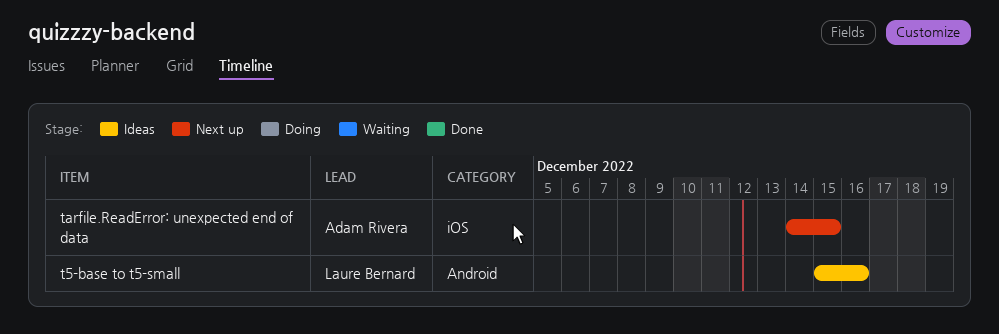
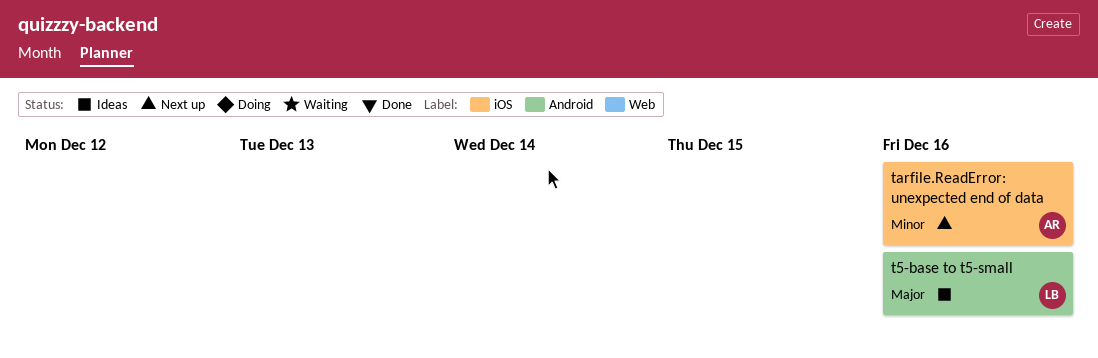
tarfile.ReadError: unexpected end of data, due: Dec 15 -> Dec 16

